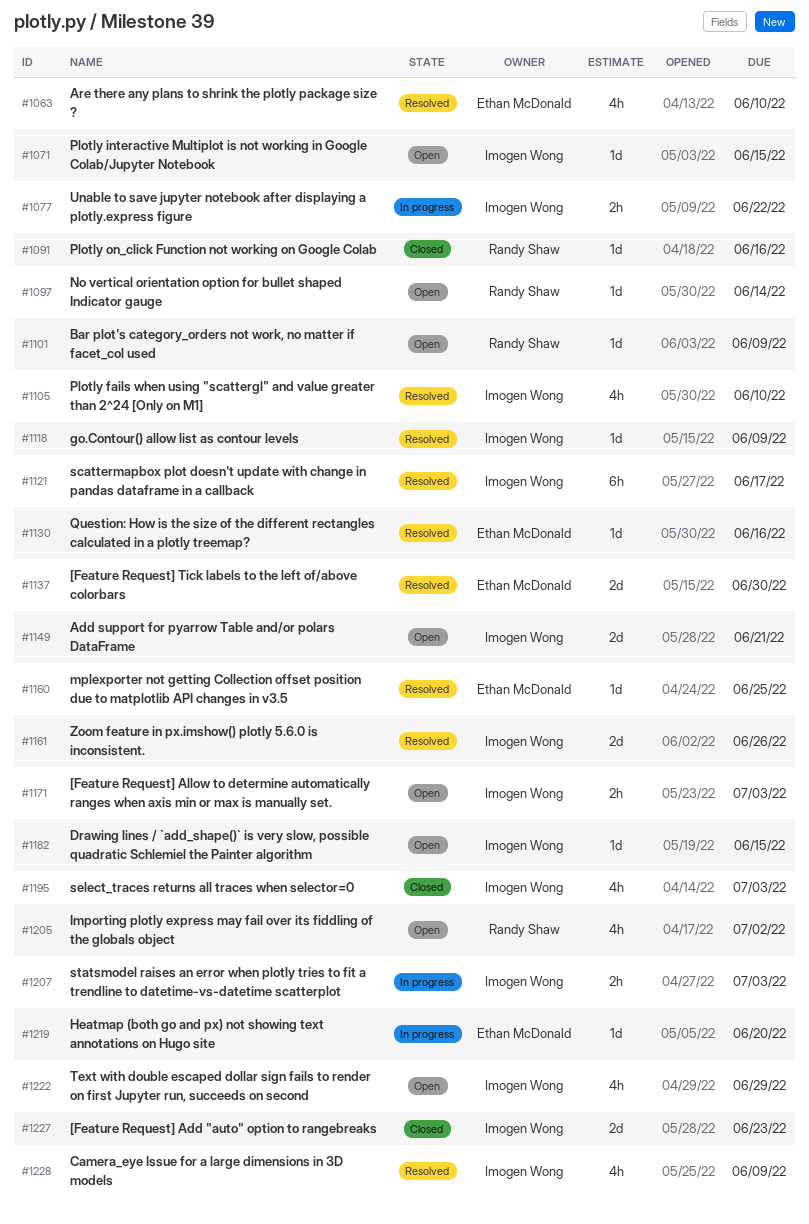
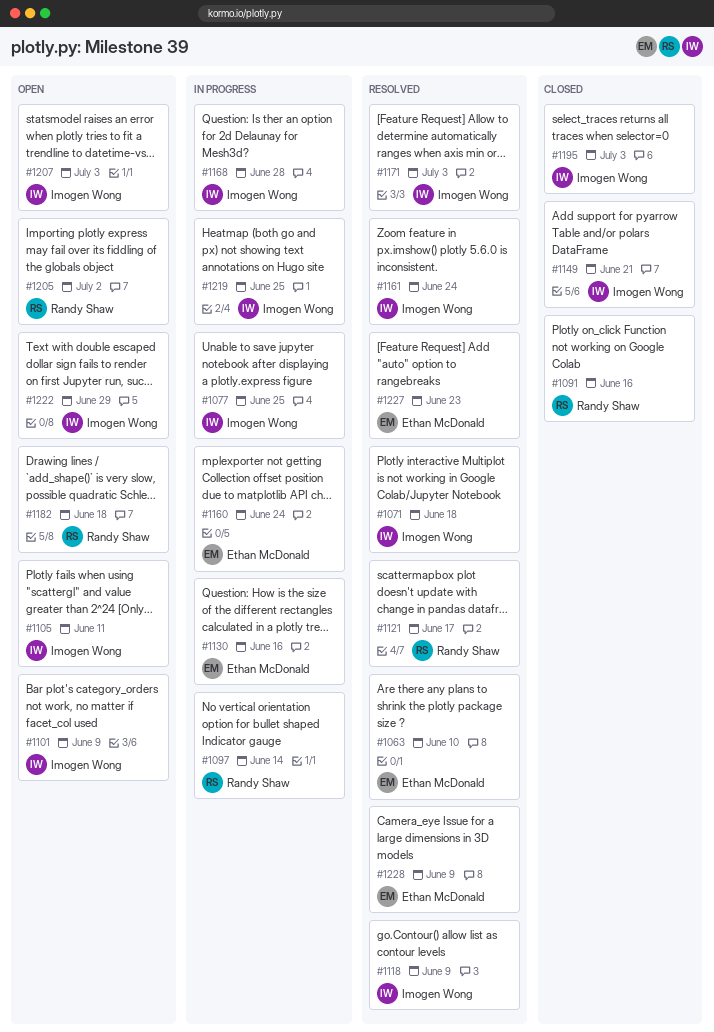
#1071, status: Open -> Resolved
#1071, due: Jun 15 -> Jun 18
#1077, due: Jun 22 -> Jun 25
#1097, status: Open -> In progress
#1101, owner: Randy Shaw -> Imogen Wong
#1105, status: Resolved -> Open
#1105, due: Jun 10 -> Jun 11
#1121, owner: Imogen Wong -> Randy Shaw
#1130, status: Resolved -> In progress
#1137: present -> none
#1149, status: Open -> Closed
#1160, status: Resolved -> In progress
#1160, due: Jun 25 -> Jun 24
#1161, due: Jun 26 -> Jun 24
#1168: none -> present
#1171, status: Open -> Resolved
#1182, owner: Imogen Wong -> Randy Shaw
#1182, due: Jun 15 -> Jun 18
#1207, status: In progress -> Open
#1219, owner: Ethan McDonald -> Imogen Wong
#1219, due: Jun 20 -> Jun 25
#1227, status: Closed -> Resolved
#1227, owner: Imogen Wong -> Ethan McDonald
#1228, owner: Imogen Wong -> Ethan McDonald

